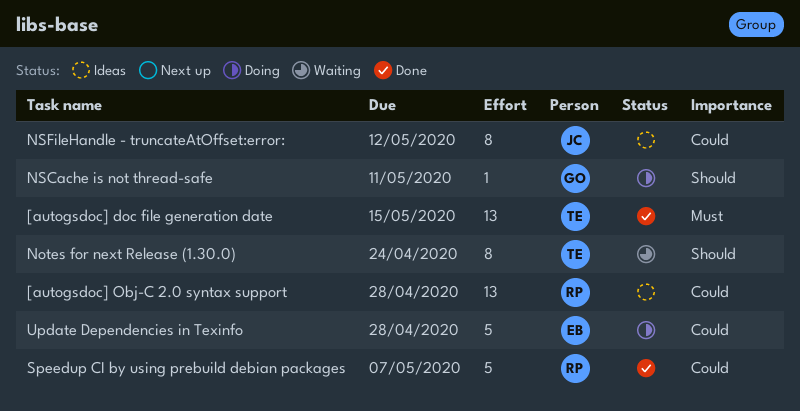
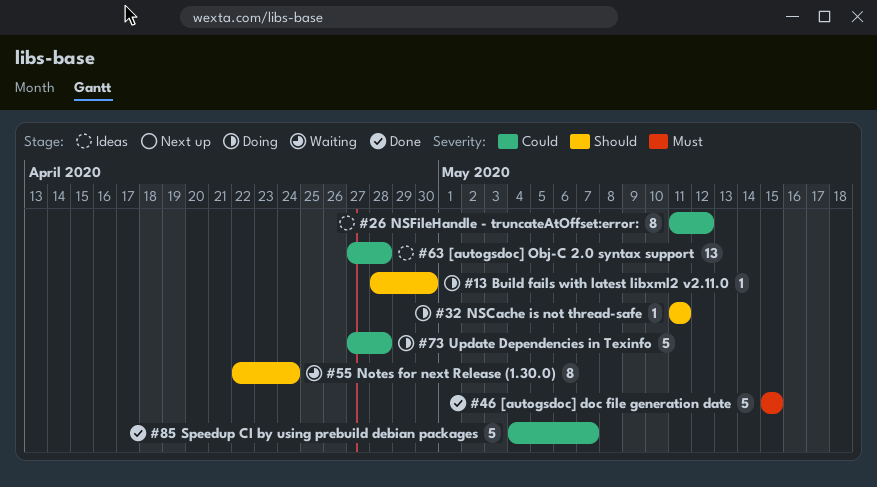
[autogsdoc] doc file generation date, estimate: 13 -> 5
Build fails with latest libxml2 v2.11.0: none -> present

